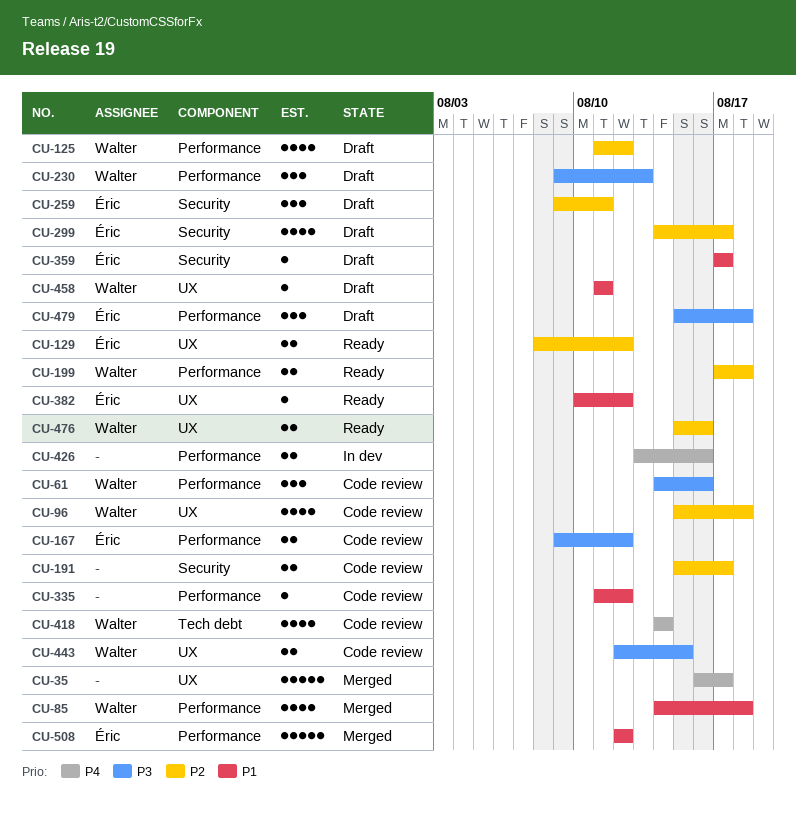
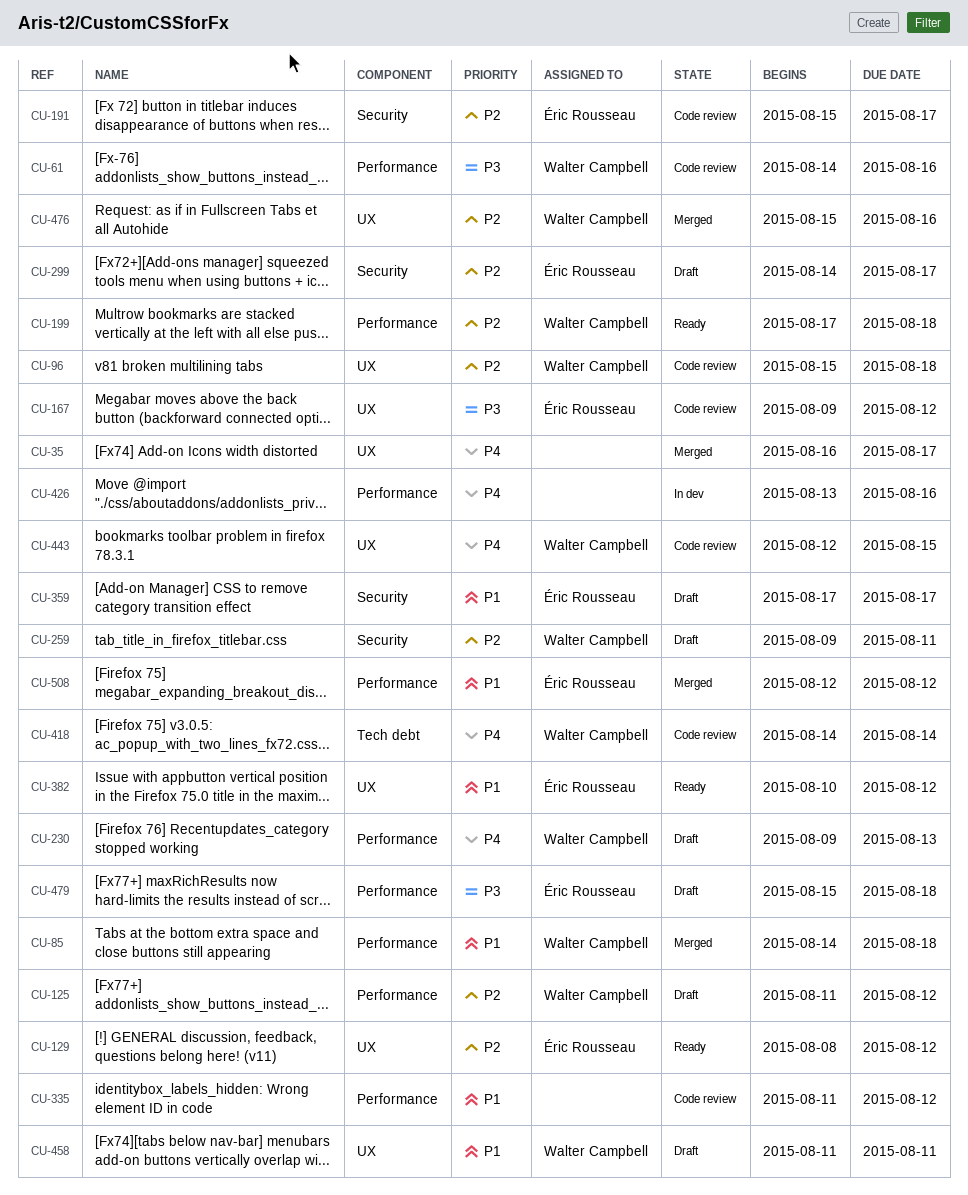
CU-167, label: Performance -> UX
CU-191, owner: none -> Éric Rousseau
CU-230, priority: P3 -> P4
CU-259, owner: Éric Rousseau -> Walter Campbell
CU-443, priority: P3 -> P4
CU-476, status: Ready -> Merged

